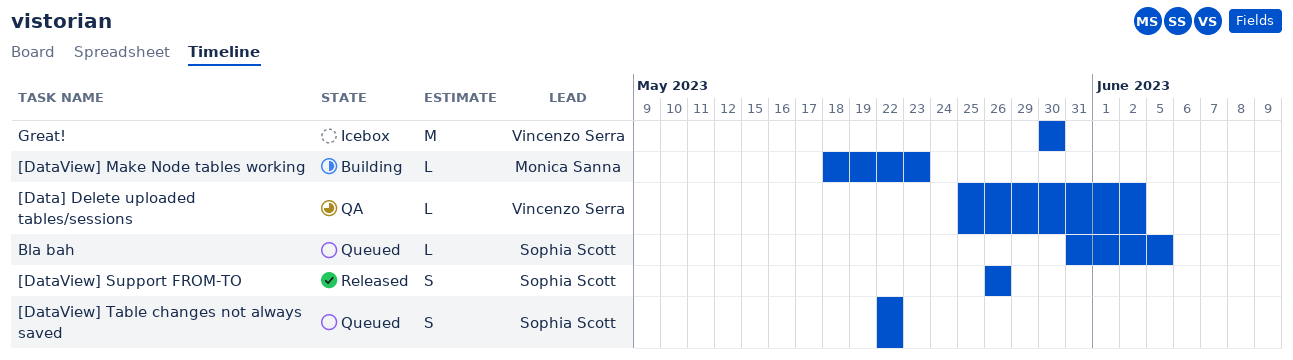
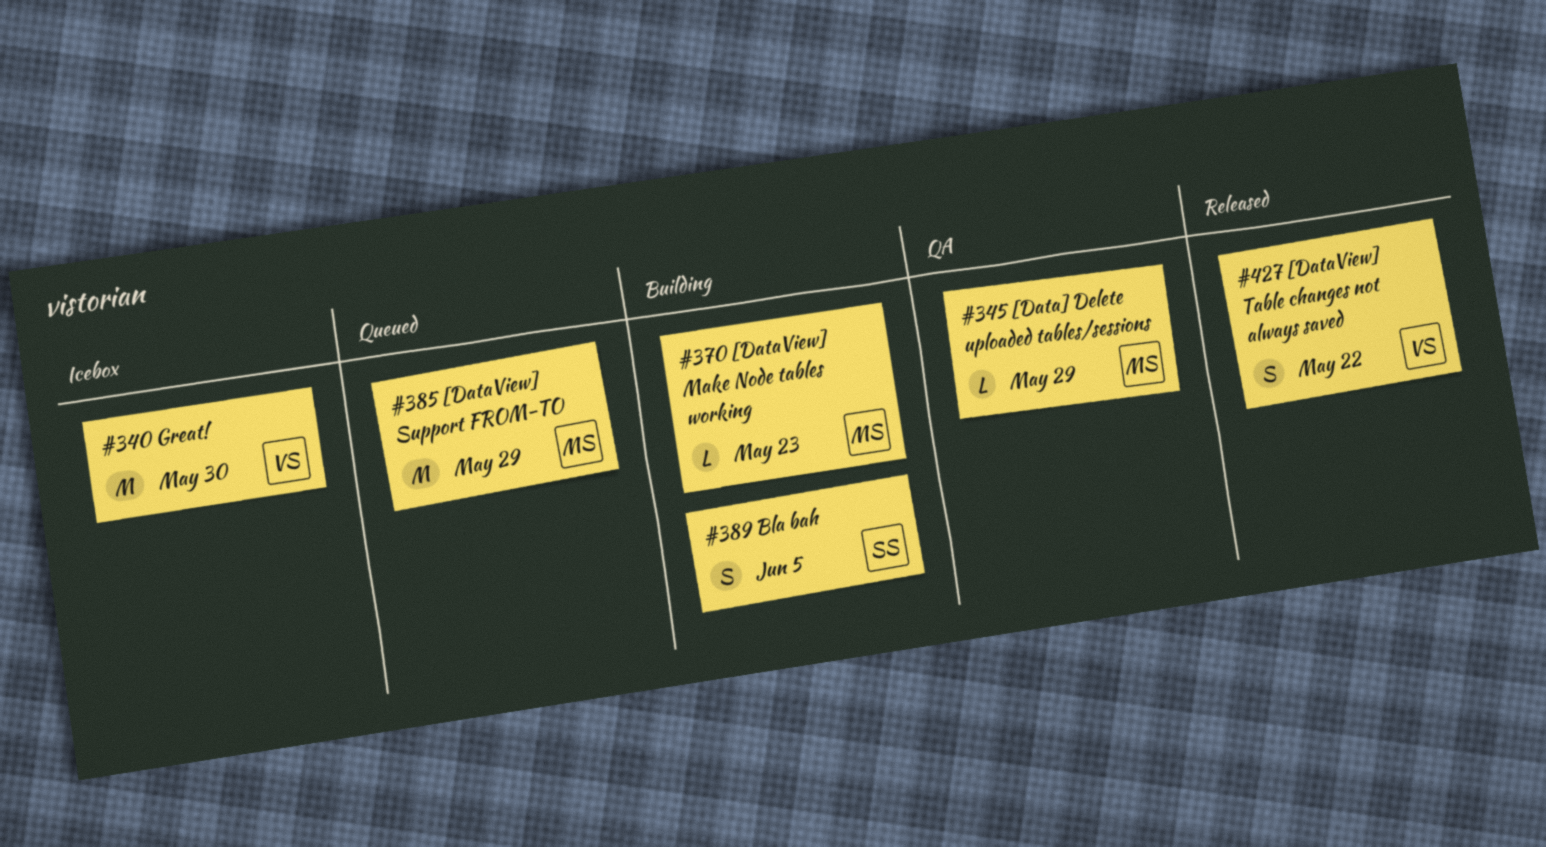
[Data] Delete uploaded tables/sessions, owner: Vincenzo Serra -> Monica Sanna
[Data] Delete uploaded tables/sessions, due: Jun 2 -> May 29
[DataView] Support FROM-TO, status: Released -> Queued
[DataView] Support FROM-TO, owner: Sophia Scott -> Monica Sanna
[DataView] Support FROM-TO, estimate: S -> M
[DataView] Support FROM-TO, due: May 26 -> May 29
[DataView] Table changes not always saved, status: Queued -> Released
[DataView] Table changes not always saved, owner: Sophia Scott -> Vincenzo Serra
Bla bah, status: Queued -> Building
Bla bah, estimate: L -> S

